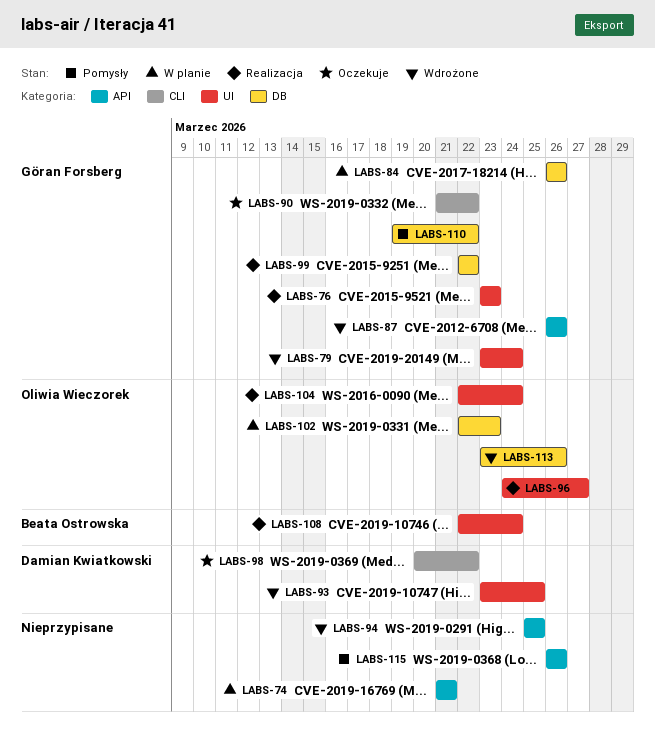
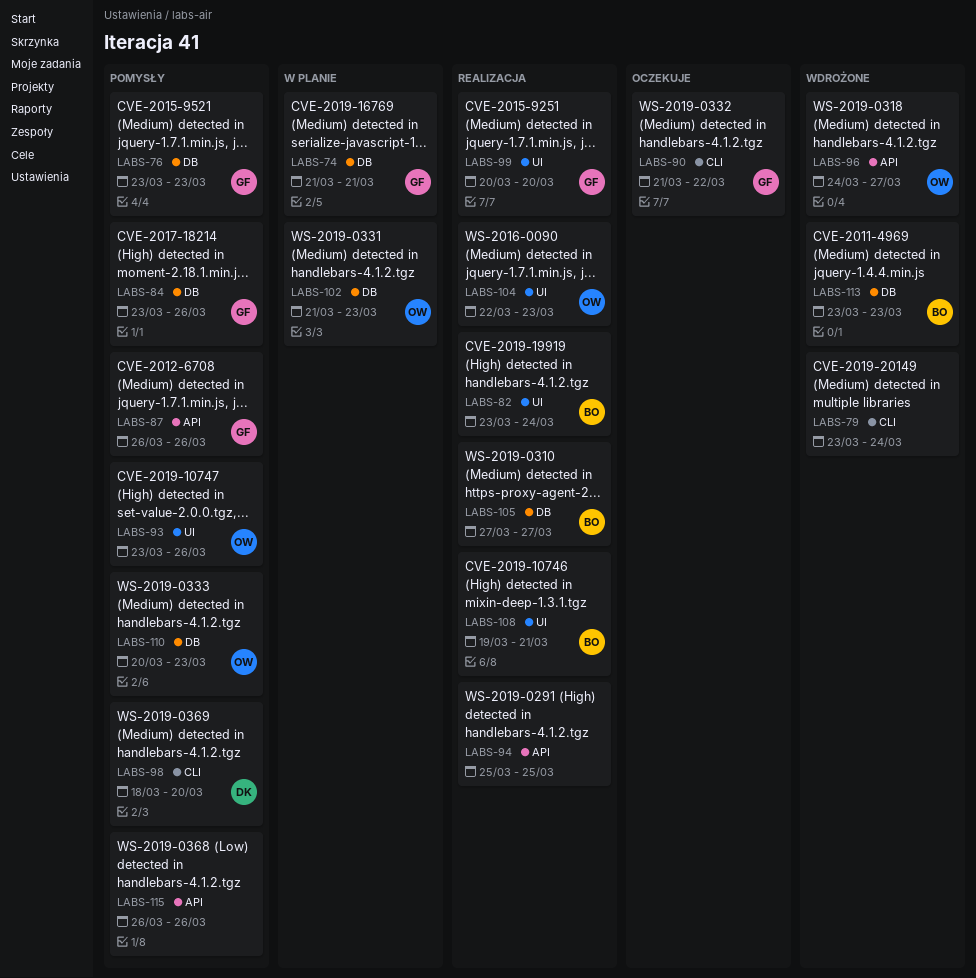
LABS-74, owner: none -> Göran Forsberg
LABS-74, label: API -> DB
LABS-76, status: Realizacja -> Pomysły
LABS-76, label: UI -> DB
LABS-79, owner: Göran Forsberg -> none
LABS-79, label: UI -> CLI
LABS-82: none -> present
LABS-84, status: W planie -> Pomysły
LABS-84, start: Mar 26 -> Mar 23
LABS-87, status: Wdrożone -> Pomysły
LABS-93, status: Wdrożone -> Pomysły
LABS-93, owner: Damian Kwiatkowski -> Oliwia Wieczorek
LABS-93, due: Mar 25 -> Mar 26
LABS-94, status: Wdrożone -> Realizacja
LABS-96, status: Realizacja -> Wdrożone
LABS-96, label: UI -> API
LABS-98, status: Oczekuje -> Pomysły
LABS-98, start: Mar 20 -> Mar 18
LABS-98, due: Mar 22 -> Mar 20
LABS-99, label: DB -> UI
LABS-99, start: Mar 22 -> Mar 20
LABS-99, due: Mar 22 -> Mar 20
LABS-102, start: Mar 22 -> Mar 21
LABS-104, due: Mar 24 -> Mar 23
LABS-105: none -> present
LABS-108, start: Mar 22 -> Mar 19
LABS-108, due: Mar 24 -> Mar 21
LABS-110, owner: Göran Forsberg -> Oliwia Wieczorek
LABS-110, start: Mar 19 -> Mar 20
LABS-110, due: Mar 22 -> Mar 23
LABS-113, owner: Oliwia Wieczorek -> Beata Ostrowska
LABS-113, due: Mar 26 -> Mar 23

